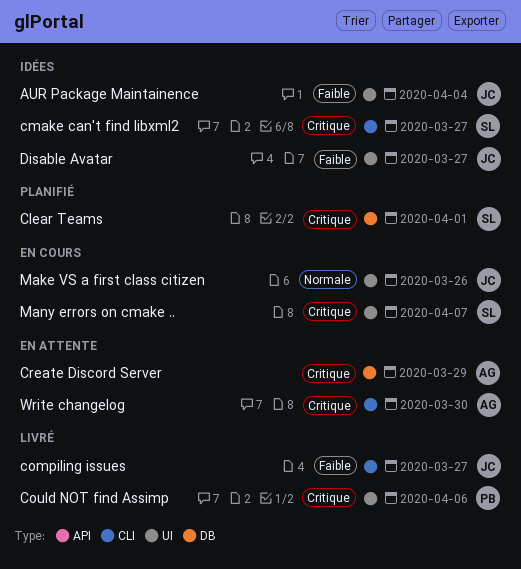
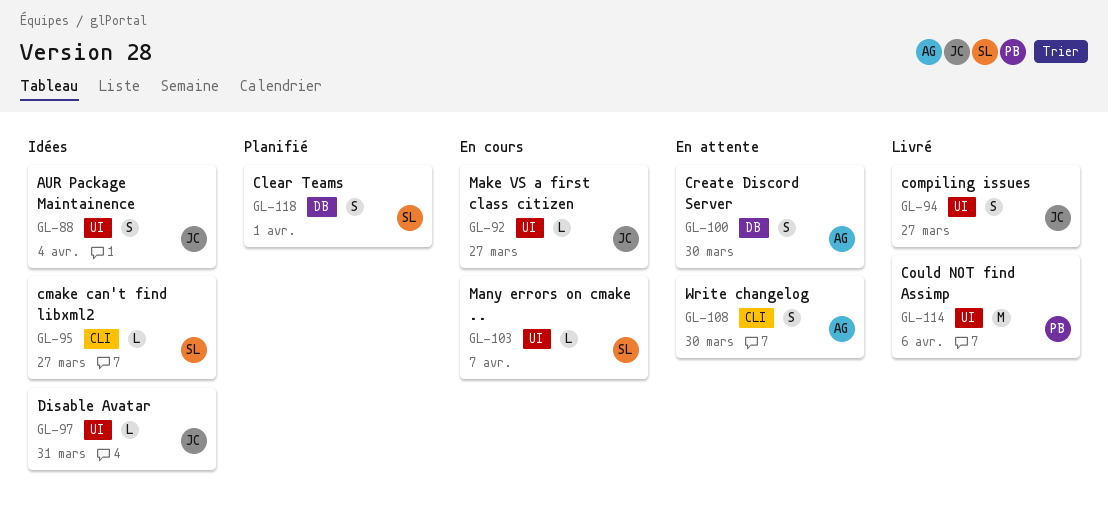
compiling issues, label: CLI -> UI
Create Discord Server, due: Mar 29 -> Mar 30
Disable Avatar, due: Mar 27 -> Mar 31
Make VS a first class citizen, due: Mar 26 -> Mar 27

